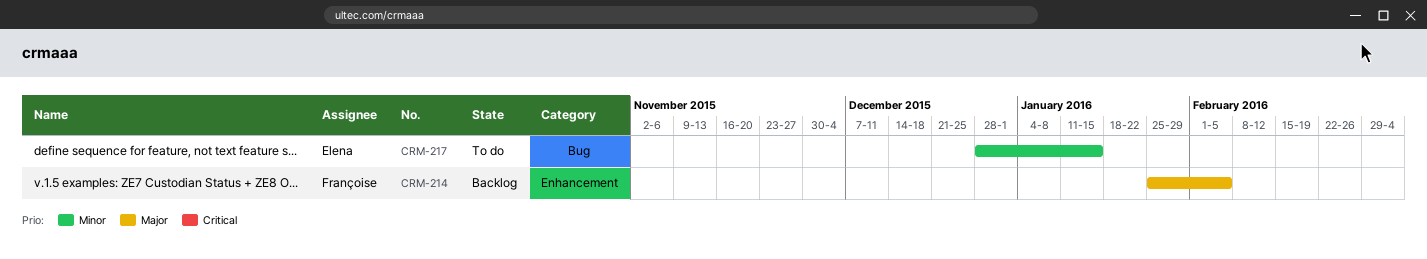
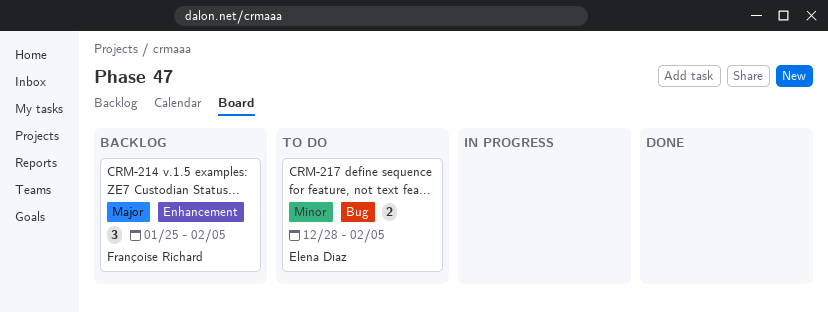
CRM-217, due: Jan 15 -> Feb 5

